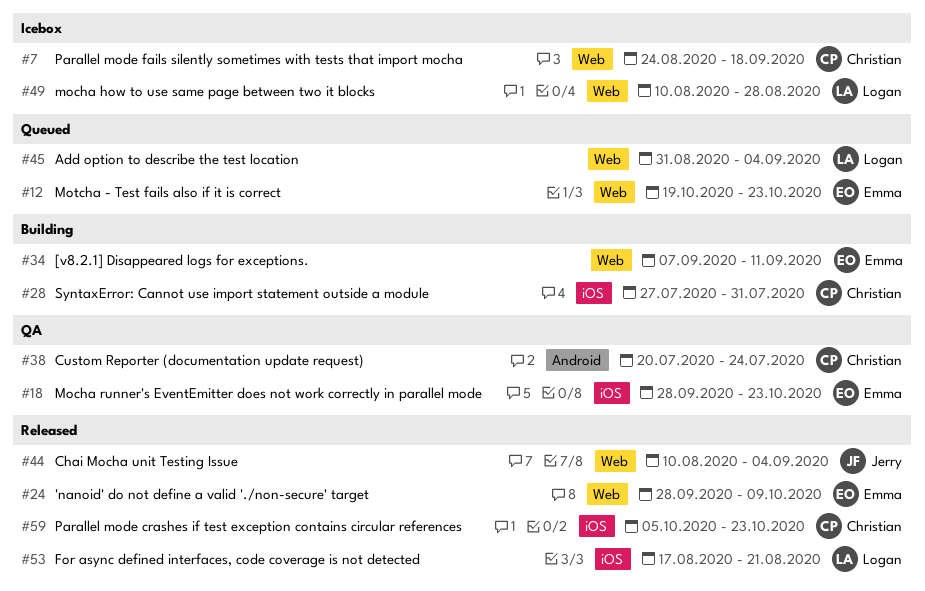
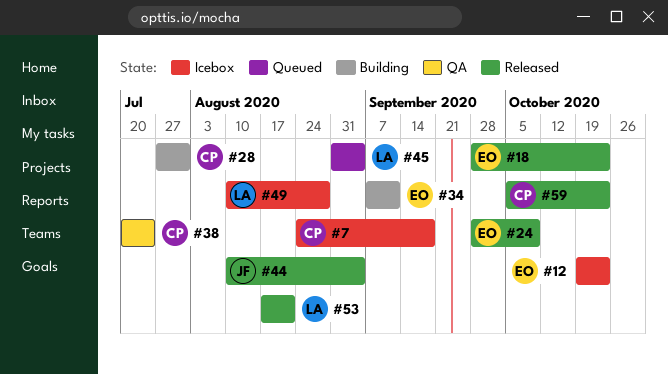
#12, status: Queued -> Icebox
#18, status: QA -> Released

